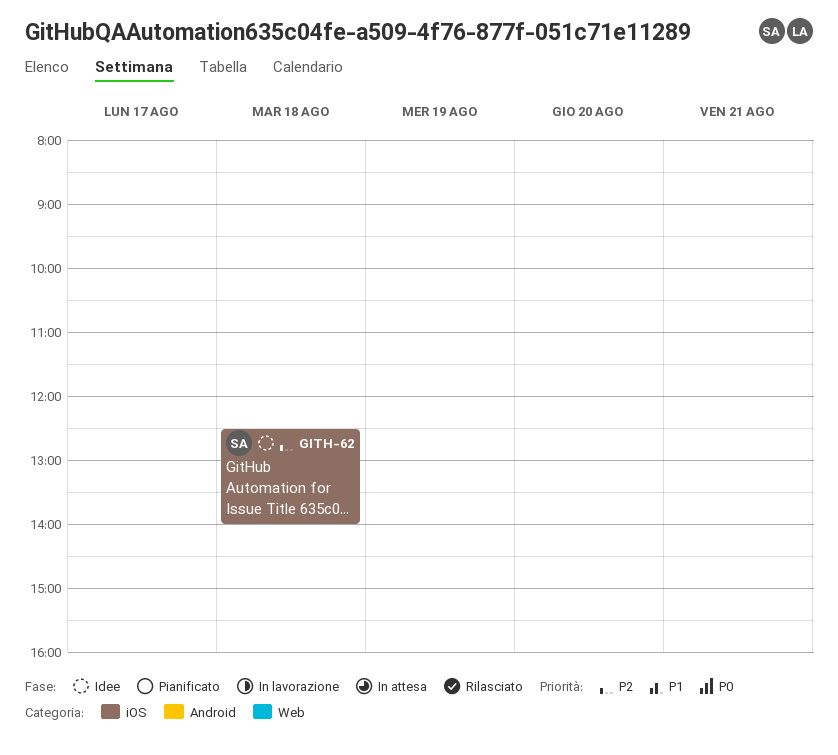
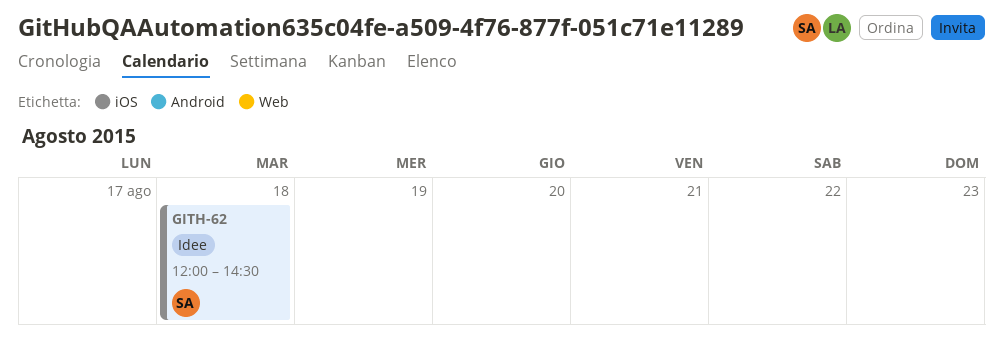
GITH-62, begins: 12:30 -> 12:00
GITH-62, ends: 14:00 -> 14:30

